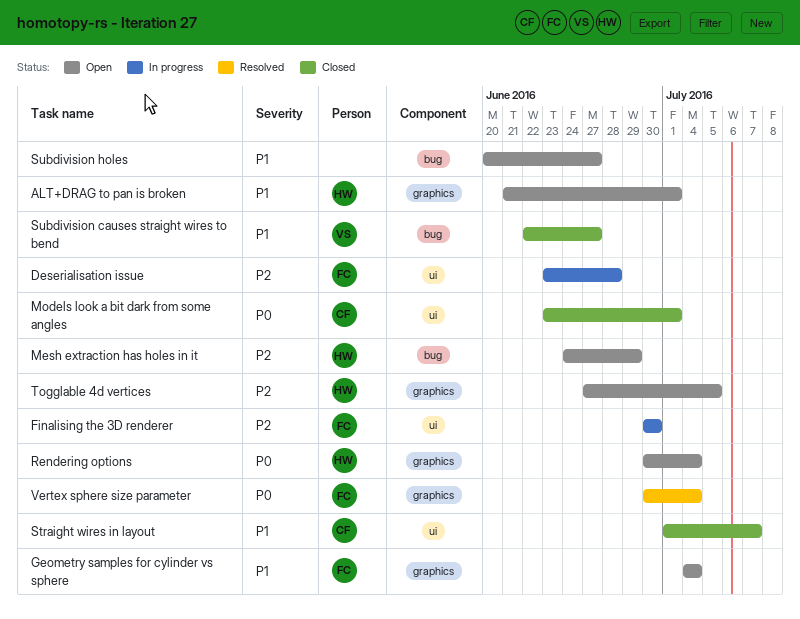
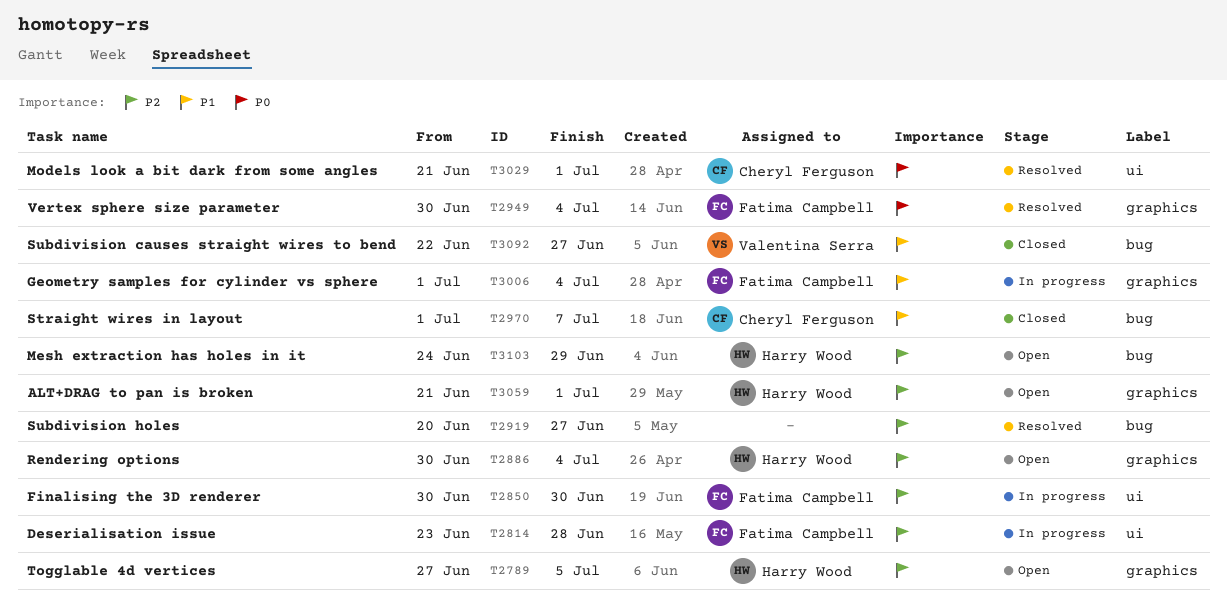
ALT+DRAG to pan is broken, priority: P1 -> P2
Geometry samples for cylinder vs sphere, status: Open -> In progress
Geometry samples for cylinder vs sphere, start: Jul 4 -> Jul 1
Models look a bit dark from some angles, status: Closed -> Resolved
Models look a bit dark from some angles, start: Jun 23 -> Jun 21
Rendering options, priority: P0 -> P2
Straight wires in layout, label: ui -> bug
Subdivision holes, status: Open -> Resolved
Subdivision holes, priority: P1 -> P2

